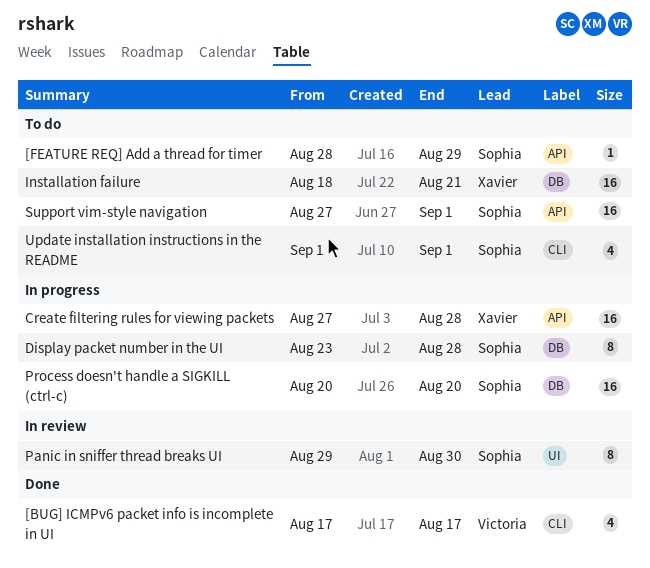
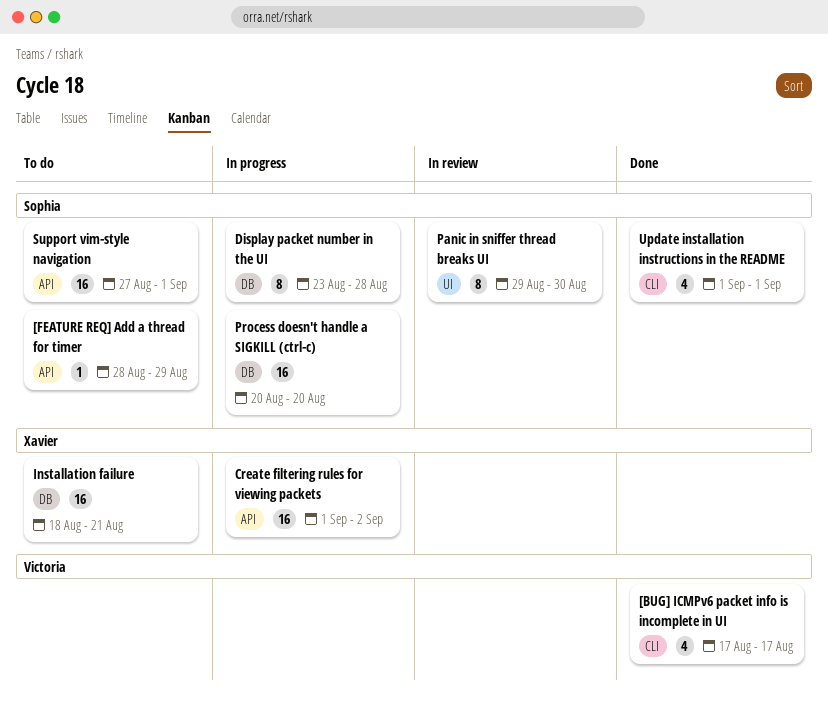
Create filtering rules for viewing packets, start: Aug 27 -> Sep 1
Create filtering rules for viewing packets, due: Aug 28 -> Sep 2
Update installation instructions in the README, status: To do -> Done

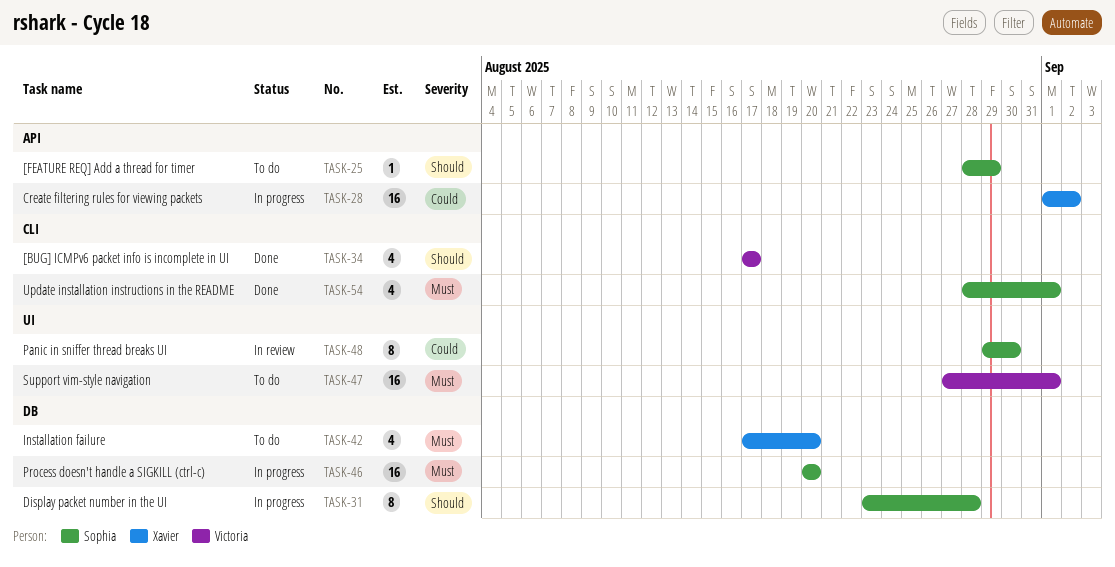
Installation failure, estimate: 16 -> 4
Installation failure, start: Aug 18 -> Aug 17
Installation failure, due: Aug 21 -> Aug 20
Support vim-style navigation, owner: Sophia -> Victoria
Support vim-style navigation, label: API -> UI
Update installation instructions in the README, start: Sep 1 -> Aug 28

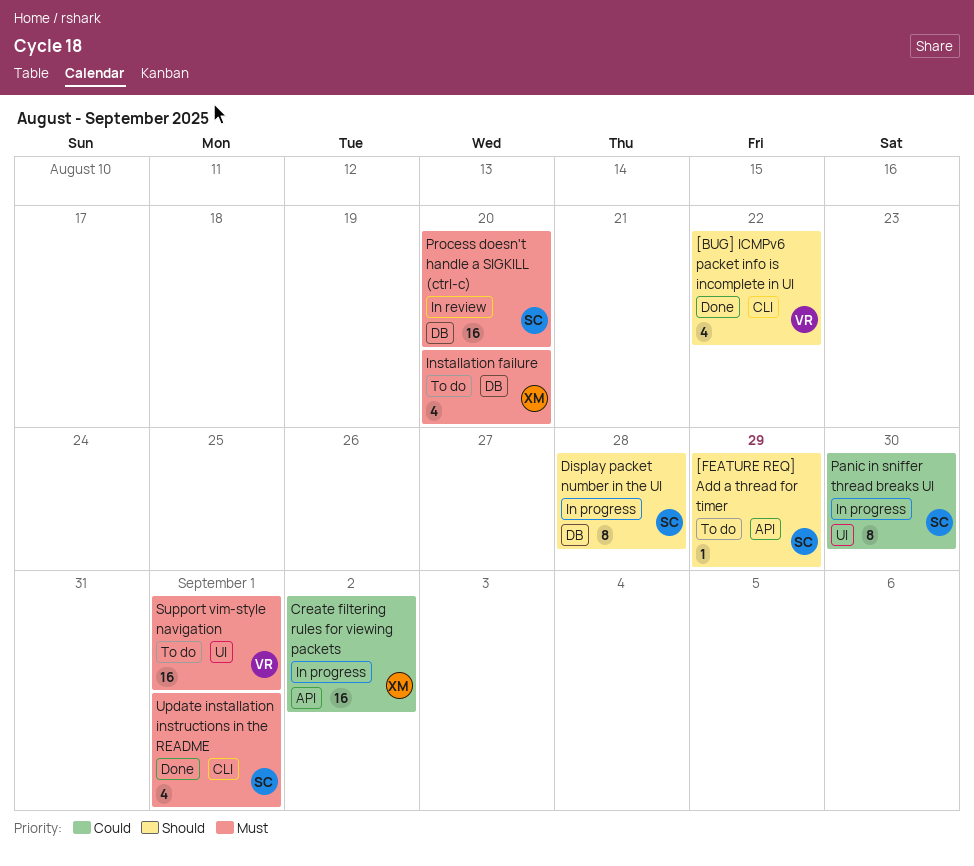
[BUG] ICMPv6 packet info is incomplete in UI, due: Aug 17 -> Aug 22
Panic in sniffer thread breaks UI, status: In review -> In progress
Process doesn't handle a SIGKILL (ctrl-c), status: In progress -> In review

